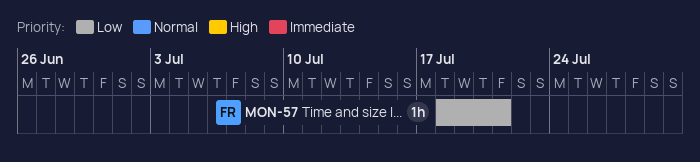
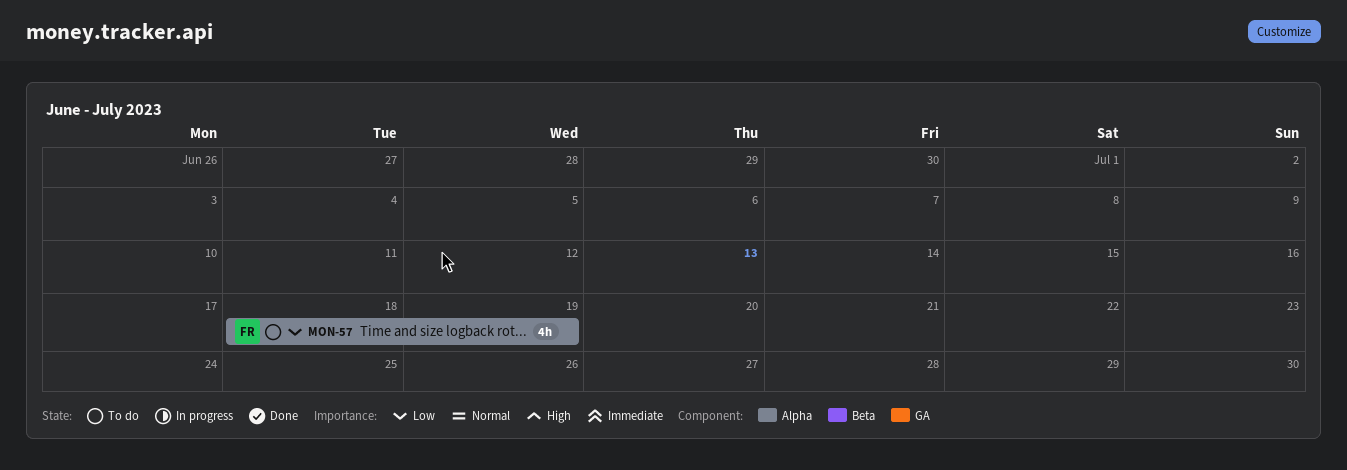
MON-57, estimate: 1h -> 4h
MON-57, due: Jul 21 -> Jul 19

